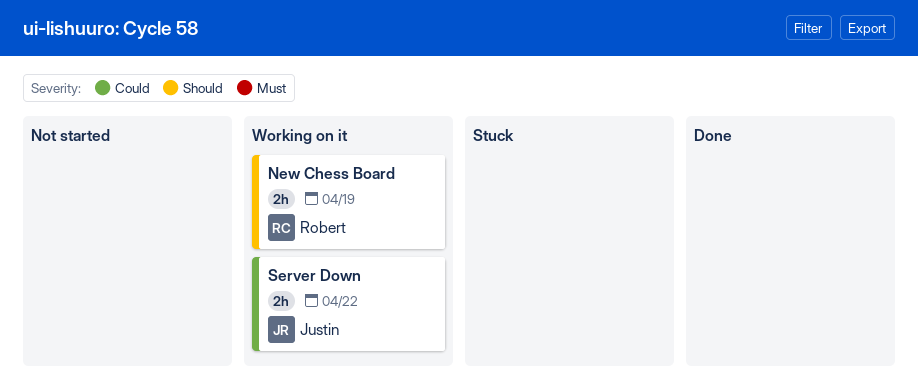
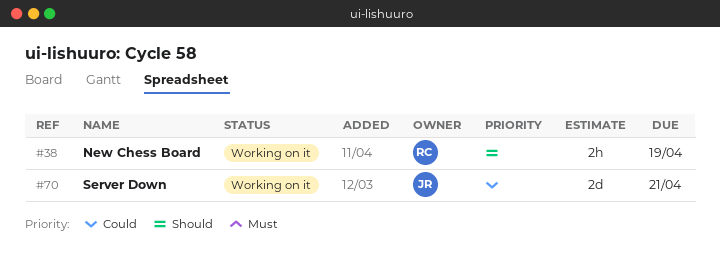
Server Down, estimate: 2h -> 2d
Server Down, due: Apr 22 -> Apr 21

